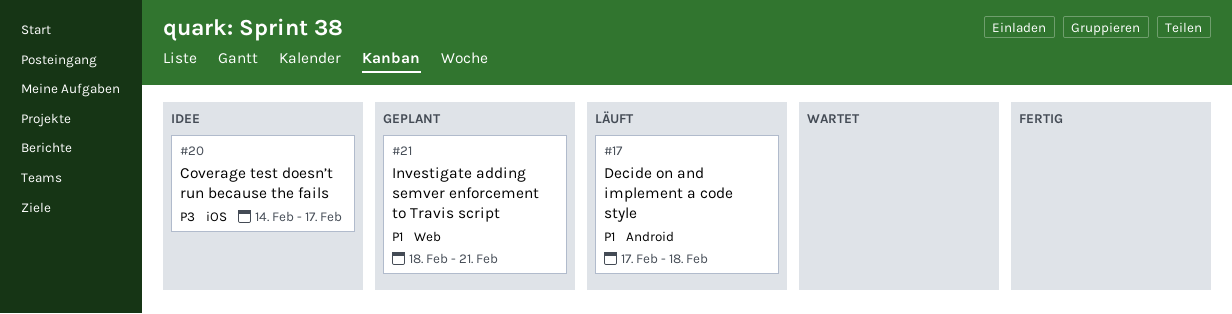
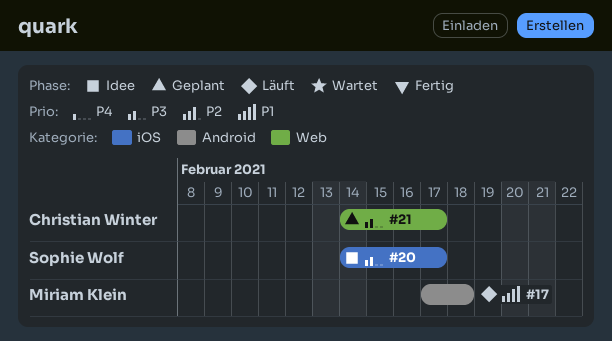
#21, priority: P1 -> P3
#21, start: Feb 18 -> Feb 14
#21, due: Feb 21 -> Feb 17

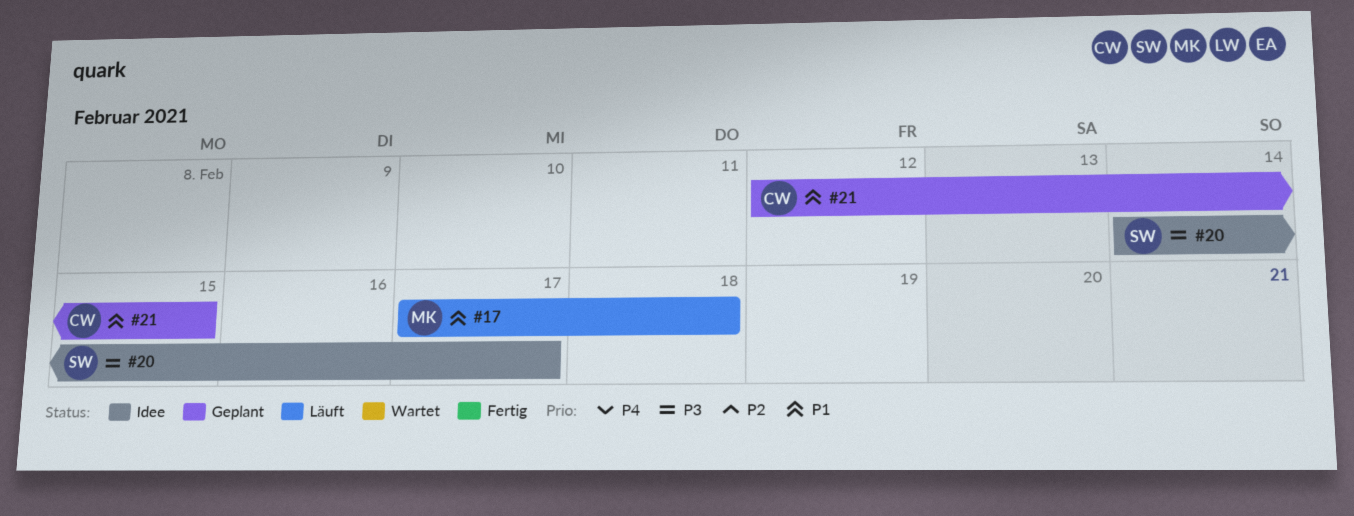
#21, priority: P3 -> P1
#21, start: Feb 14 -> Feb 12
#21, due: Feb 17 -> Feb 15

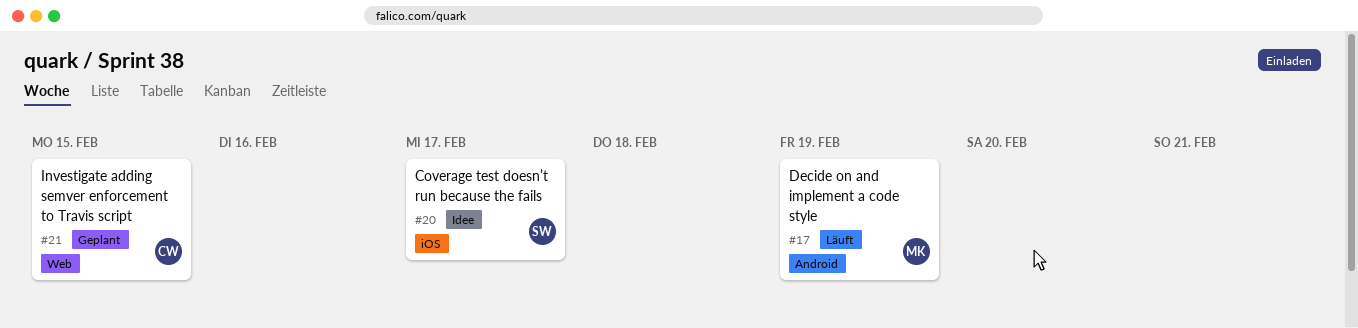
#17, due: Feb 18 -> Feb 19

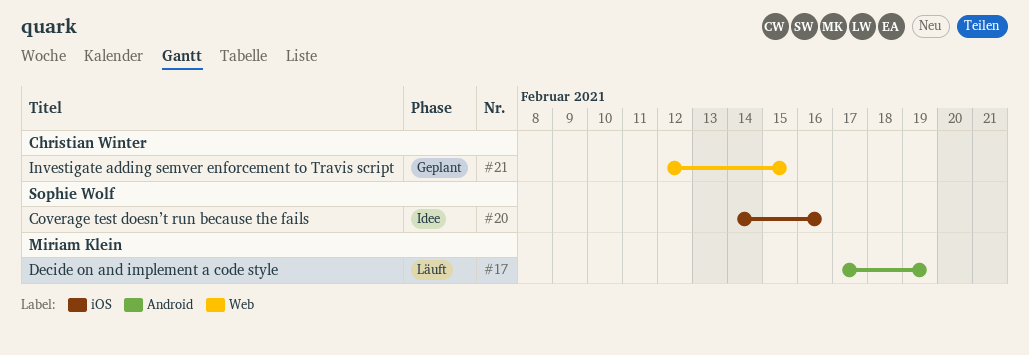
#20, due: Feb 17 -> Feb 16

